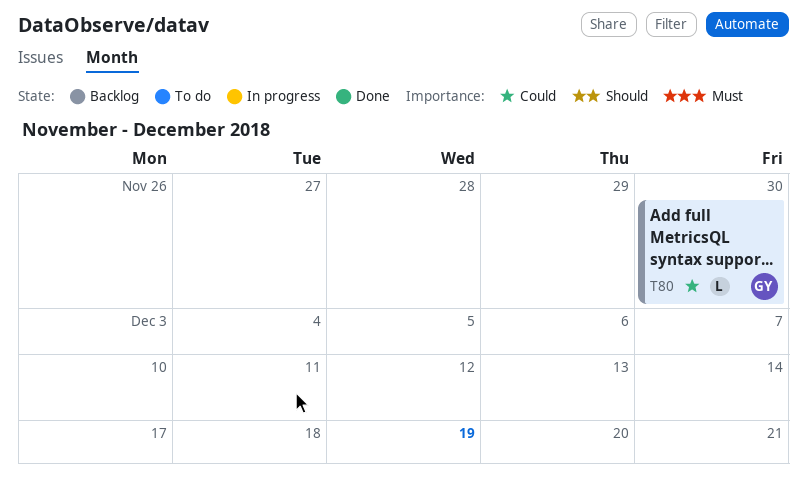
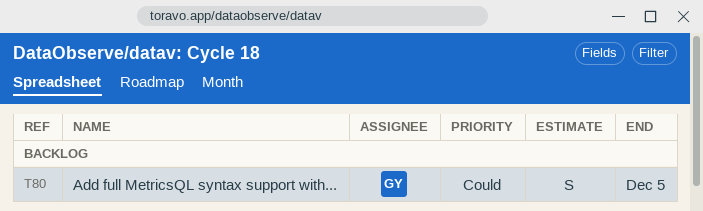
T80, estimate: L -> S
T80, due: Nov 30 -> Dec 5

